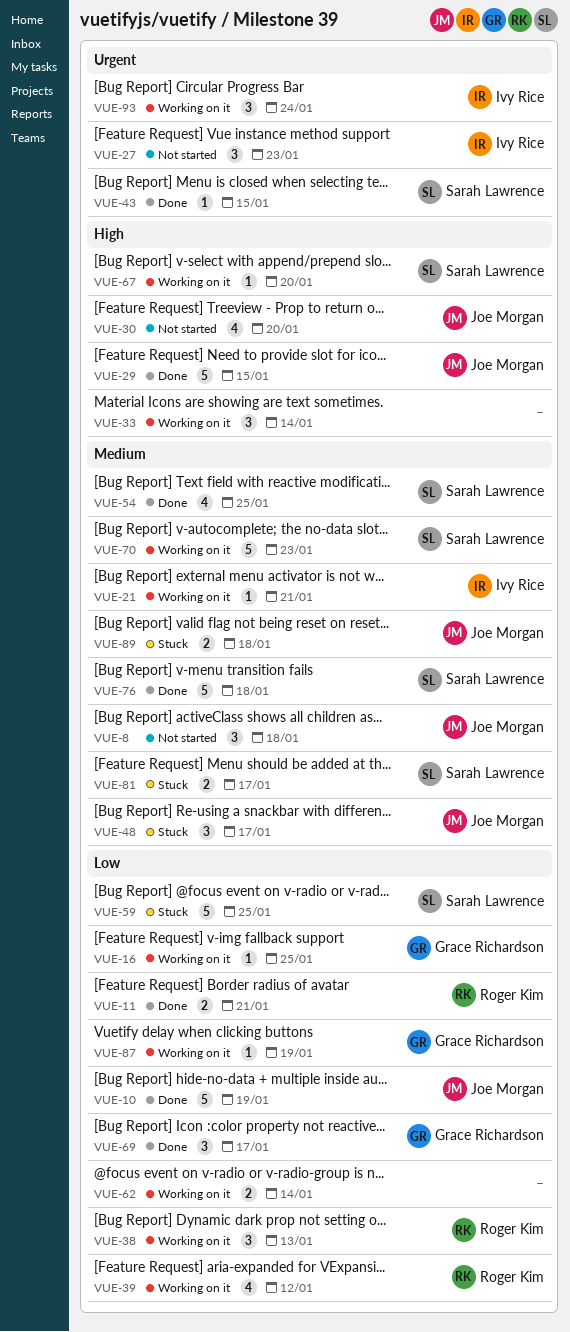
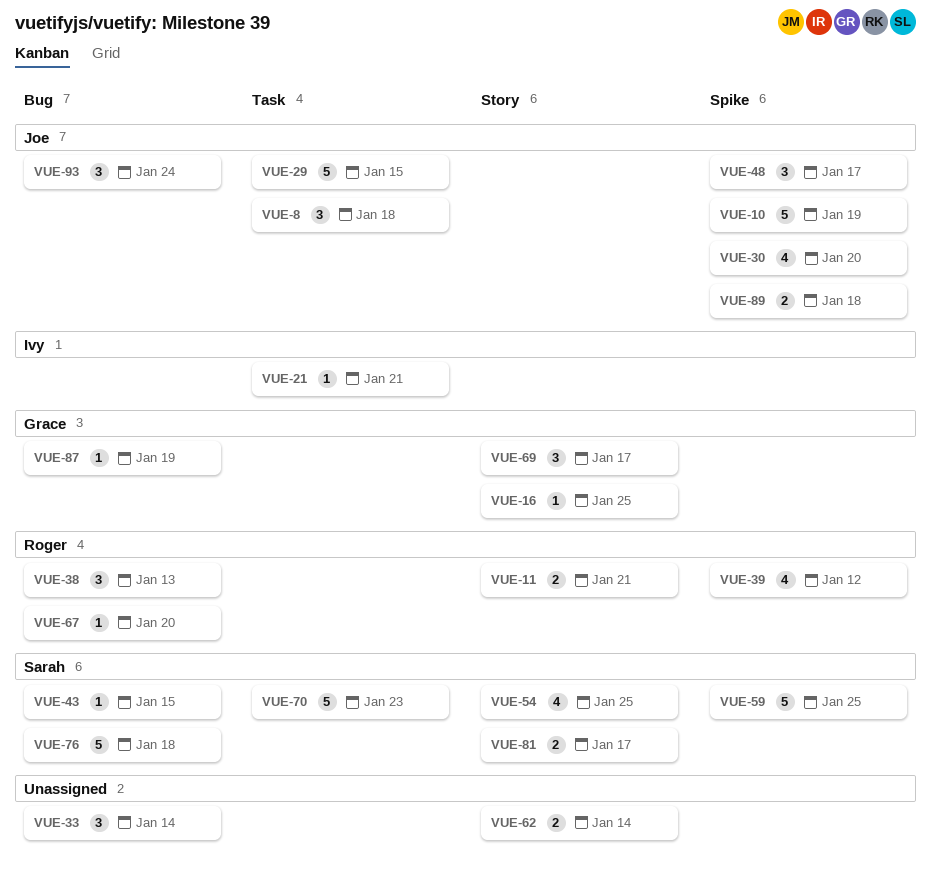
VUE-27: present -> none
VUE-67, owner: Sarah Lawrence -> Roger Kim
VUE-93, owner: Ivy Rice -> Joe Morgan

